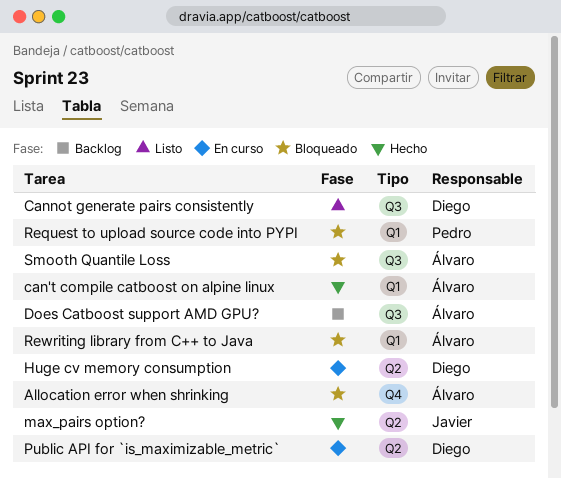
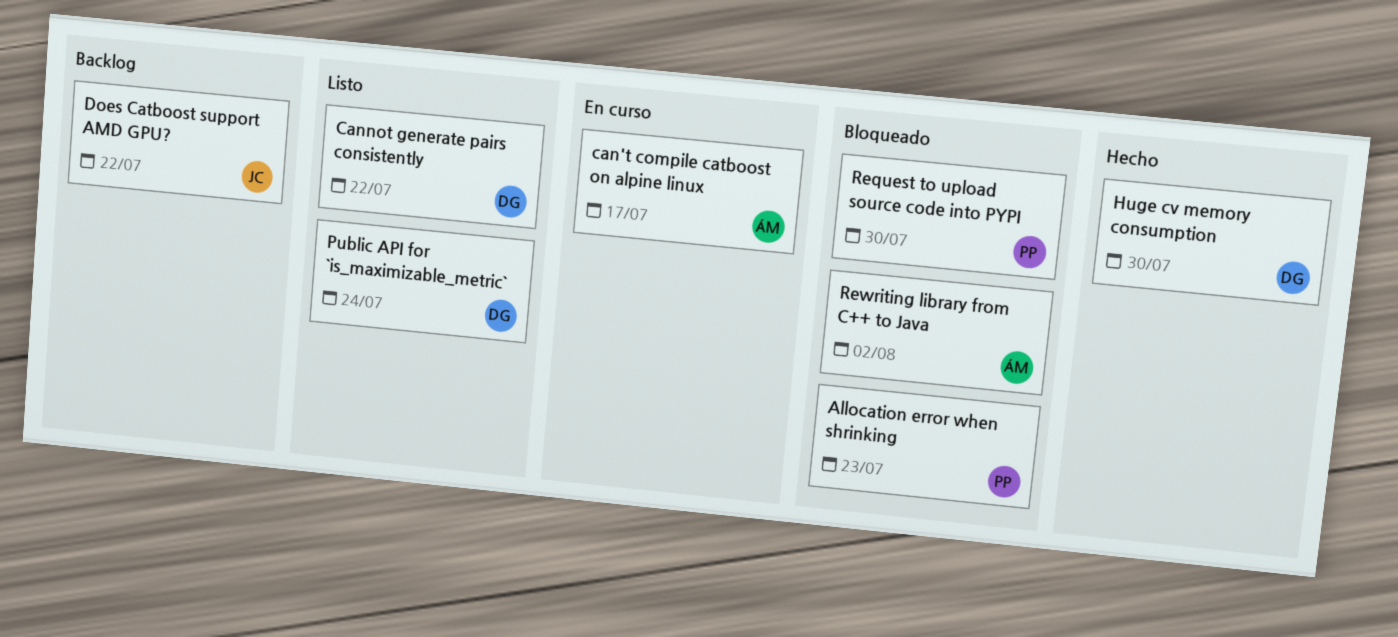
Allocation error when shrinking, owner: Álvaro -> Pedro
can't compile catboost on alpine linux, status: Hecho -> En curso
Does Catboost support AMD GPU?, owner: Álvaro -> Javier
Huge cv memory consumption, status: En curso -> Hecho
max_pairs option?: present -> none
Public API for `is_maximizable_metric`, status: En curso -> Listo
Smooth Quantile Loss: present -> none

